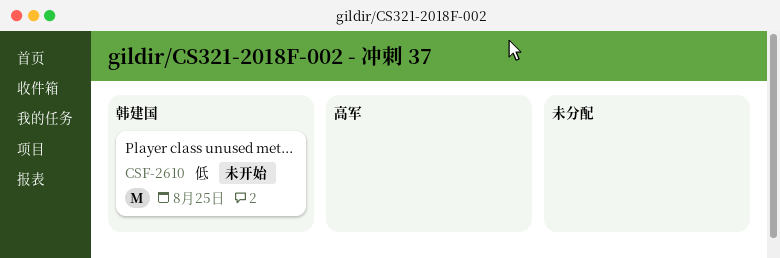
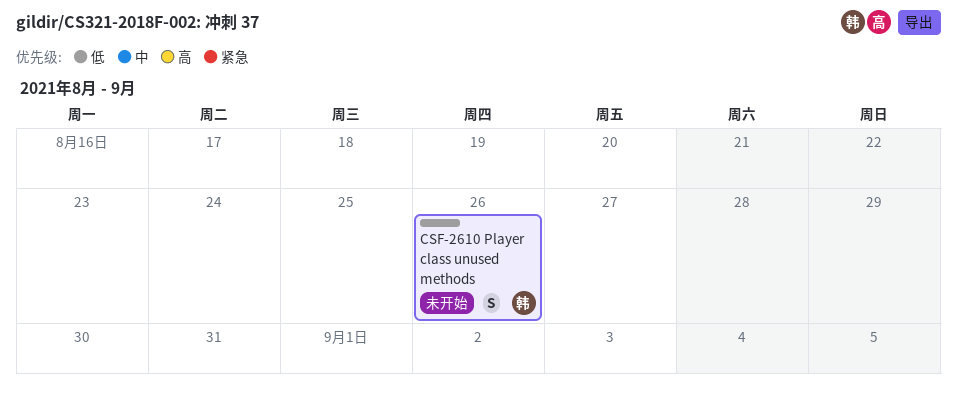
CSF-2610, estimate: M -> S
CSF-2610, due: Aug 25 -> Aug 26

